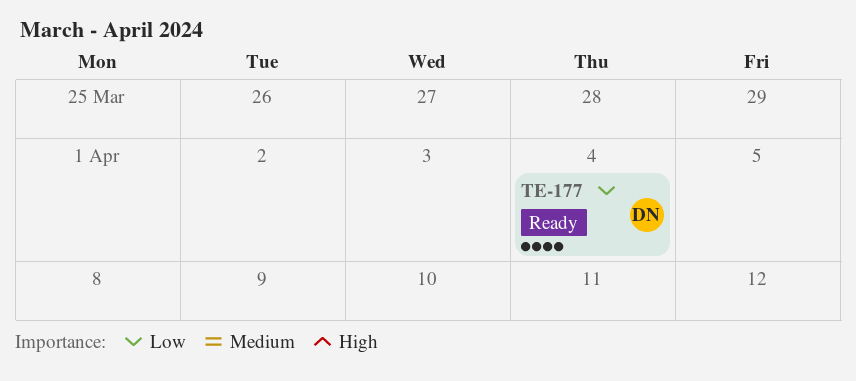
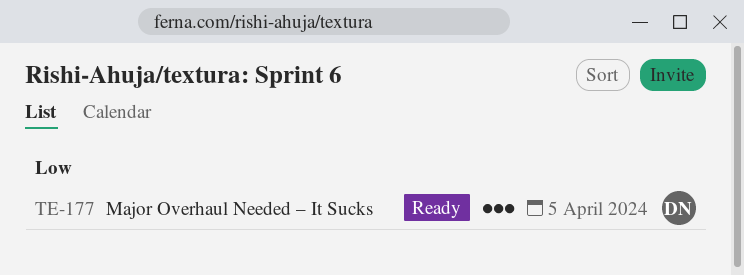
TE-177, estimate: 4 -> 3
TE-177, due: Apr 4 -> Apr 5

